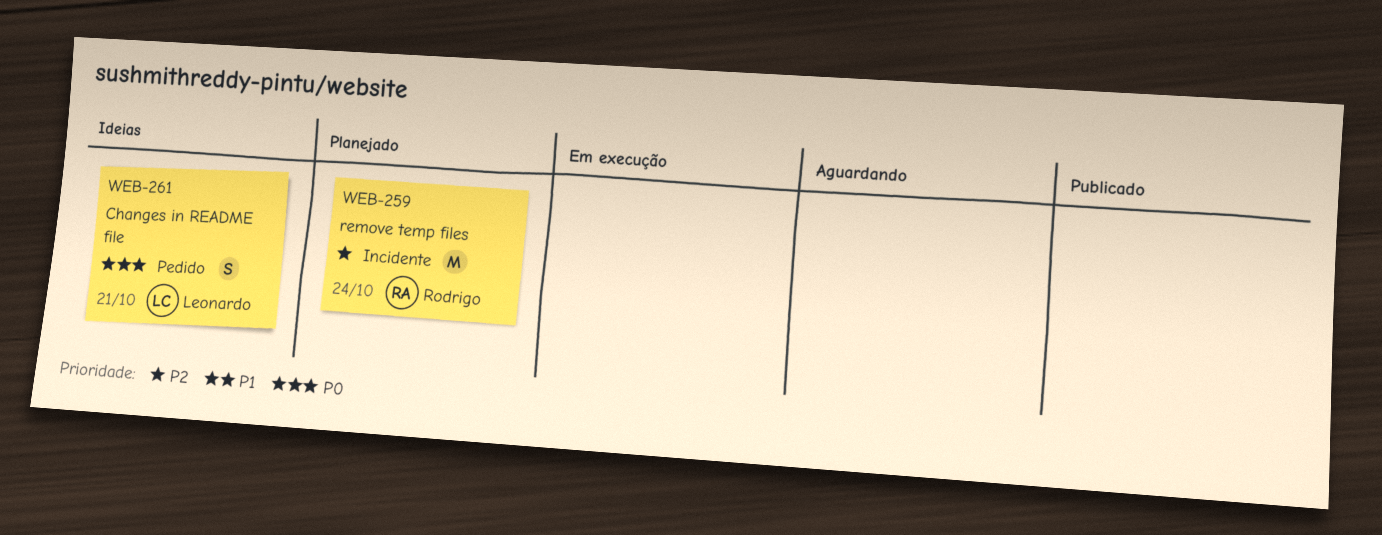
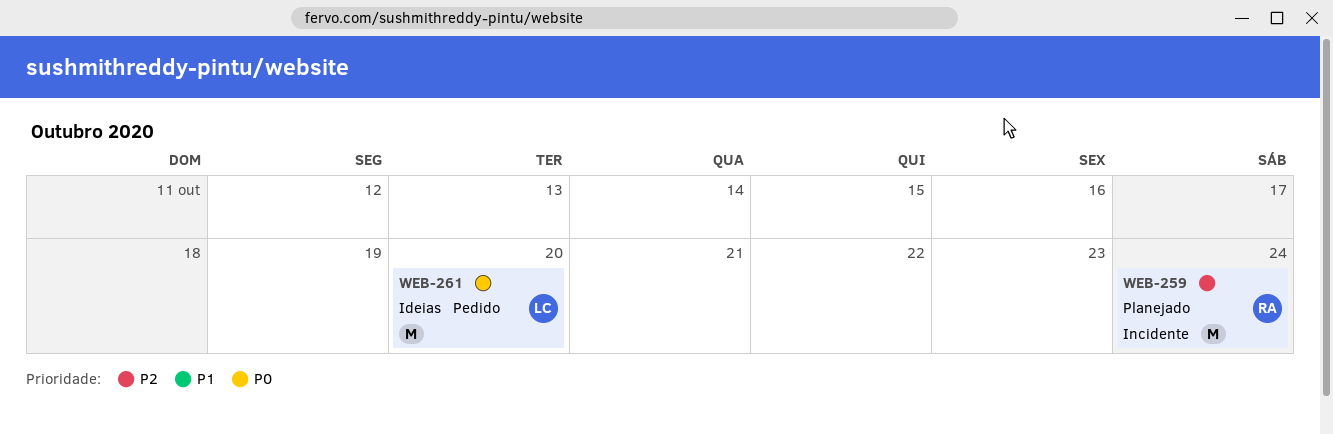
WEB-261, estimate: S -> M
WEB-261, due: Oct 21 -> Oct 20

